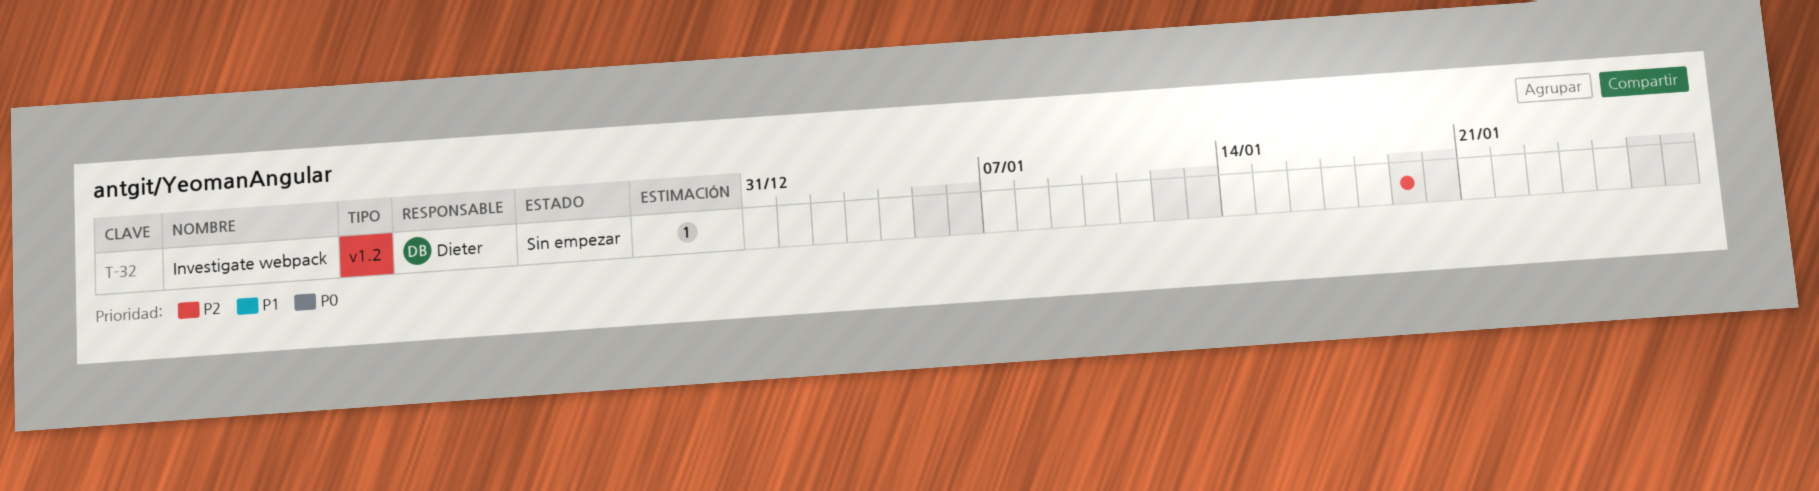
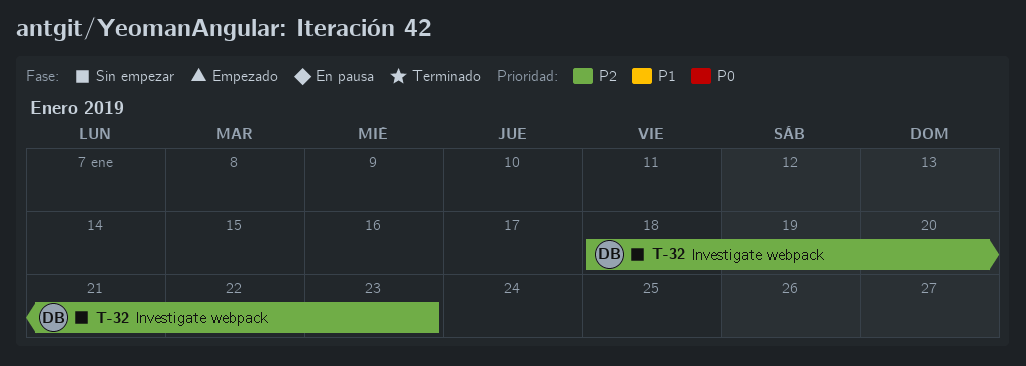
T-32, start: Jan 19 -> Jan 18
T-32, due: Jan 19 -> Jan 23

